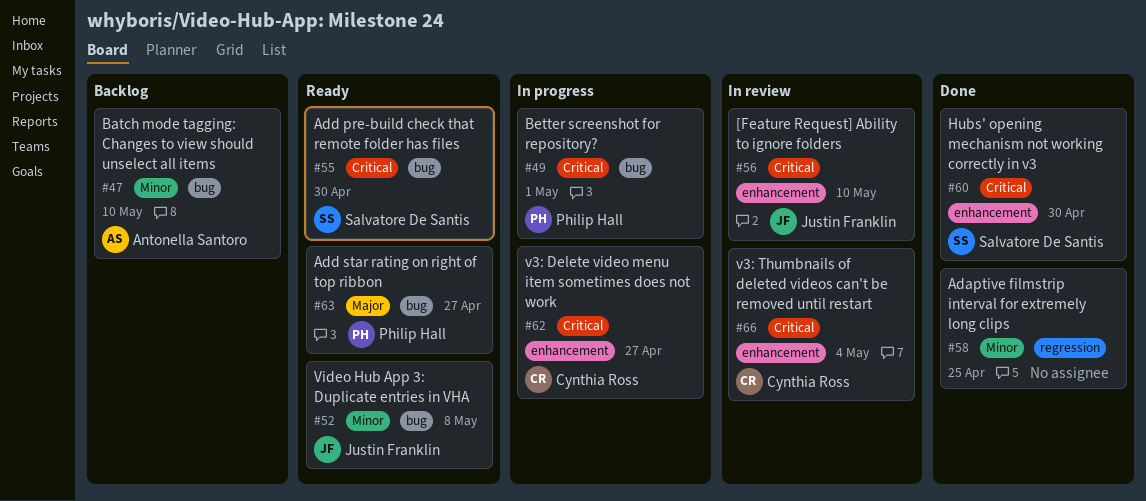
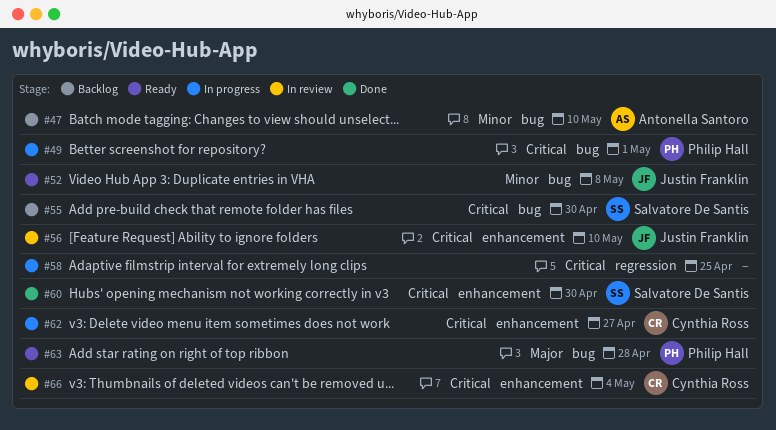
#55, status: Ready -> Backlog
#58, status: Done -> In progress
#58, priority: Minor -> Critical
#63, due: Apr 27 -> Apr 28

